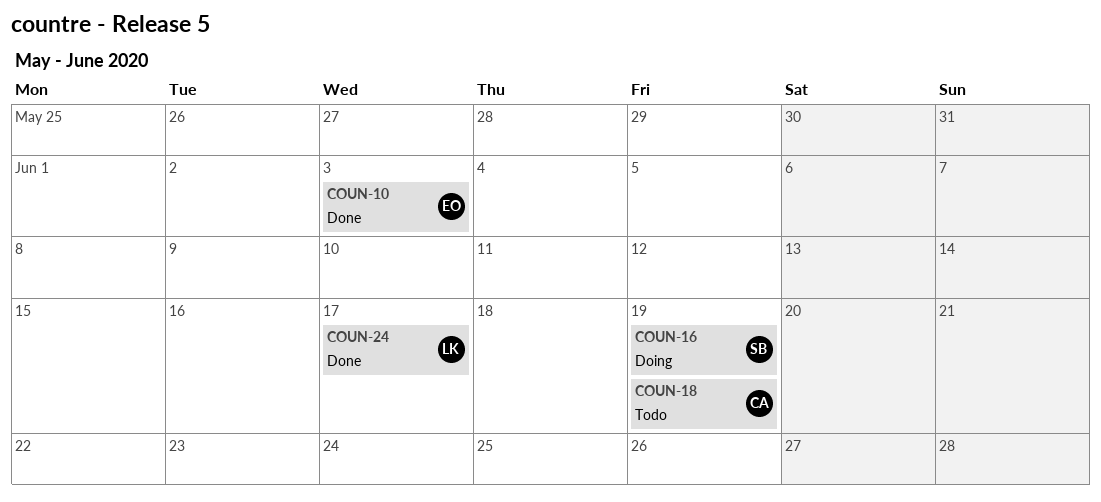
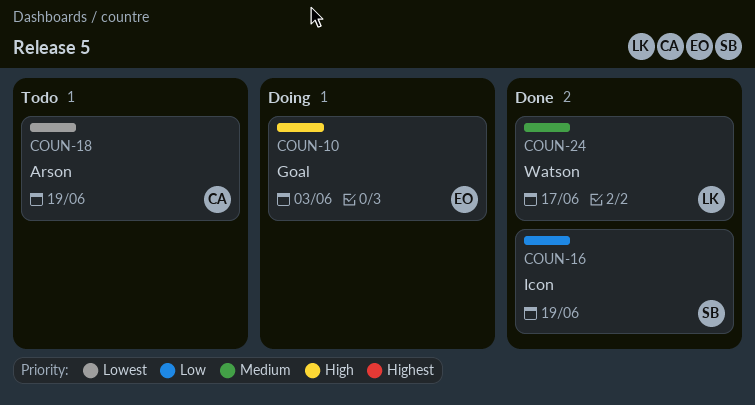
COUN-10, status: Done -> Doing
COUN-16, status: Doing -> Done

